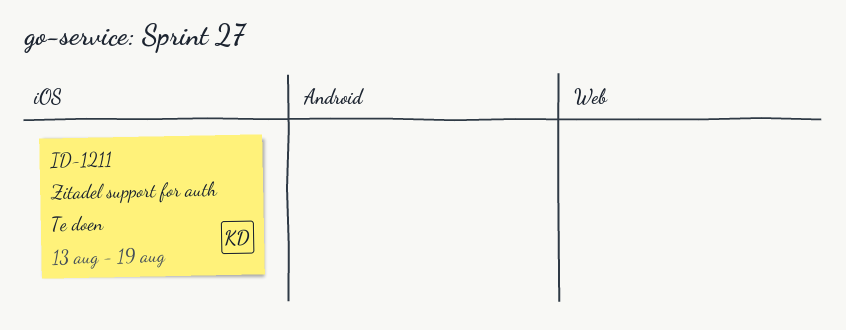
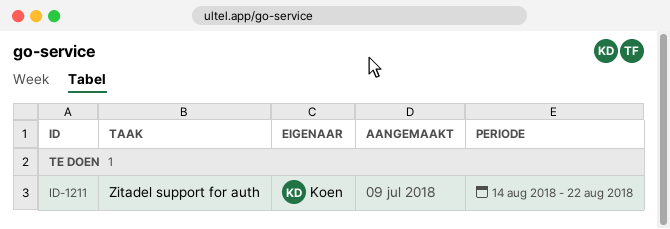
ID-1211, start: Aug 13 -> Aug 14
ID-1211, due: Aug 19 -> Aug 22

